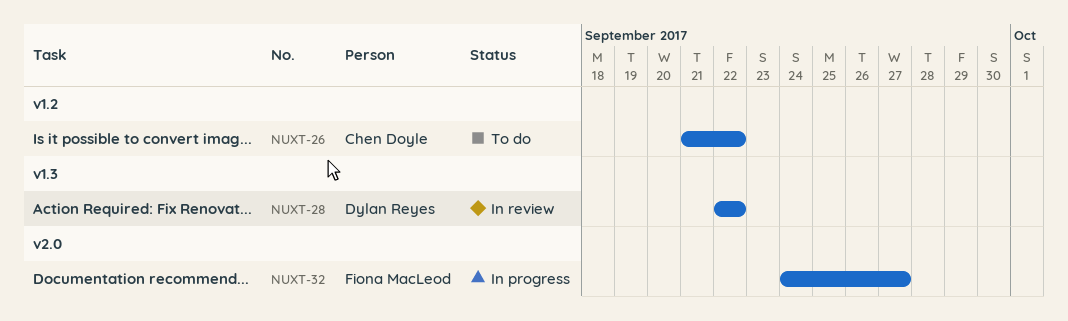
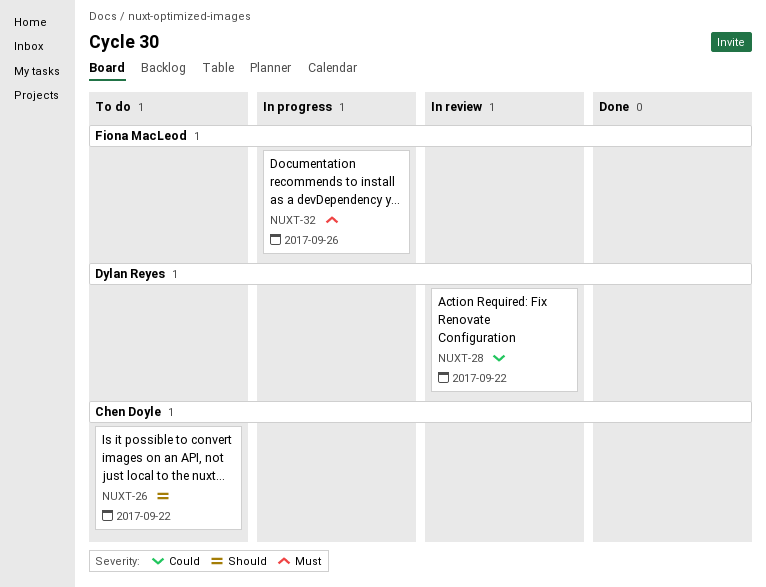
NUXT-32, due: Sep 27 -> Sep 26

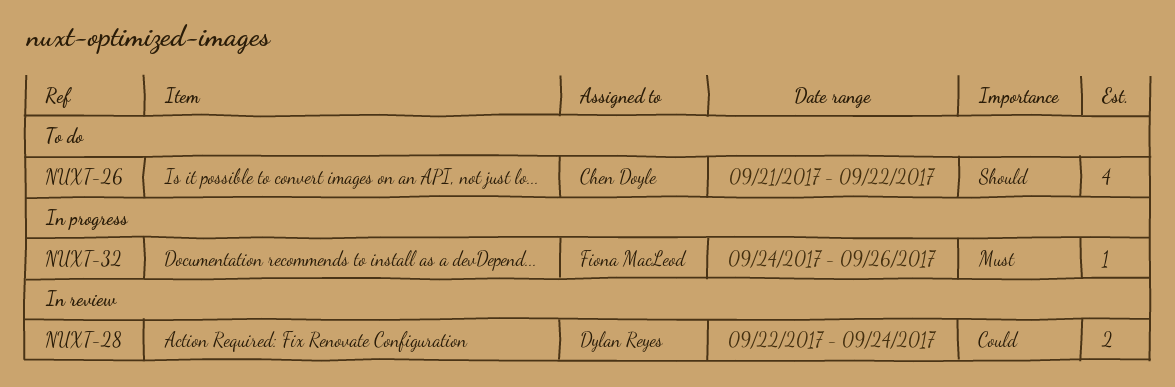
NUXT-28, due: Sep 22 -> Sep 24

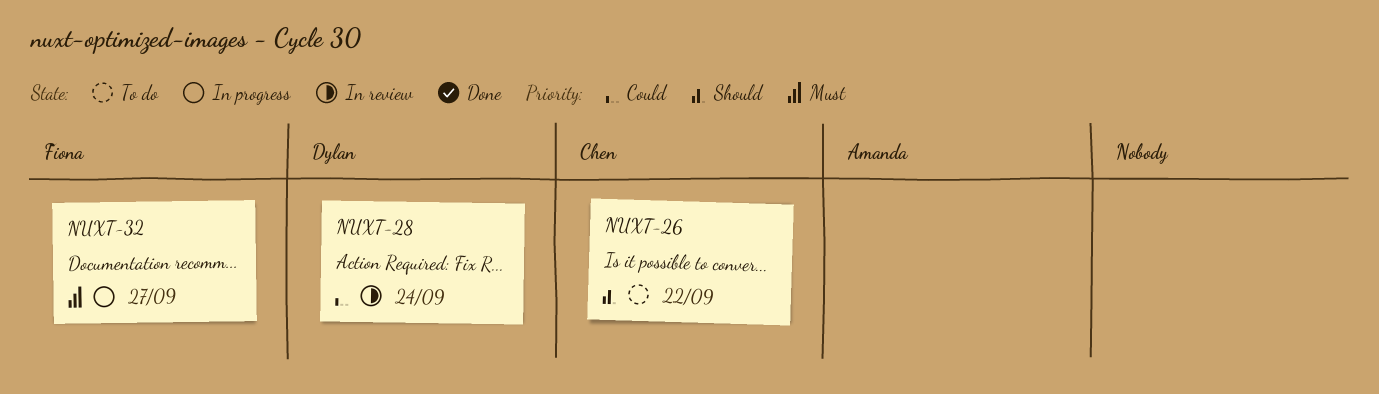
NUXT-32, due: Sep 26 -> Sep 27

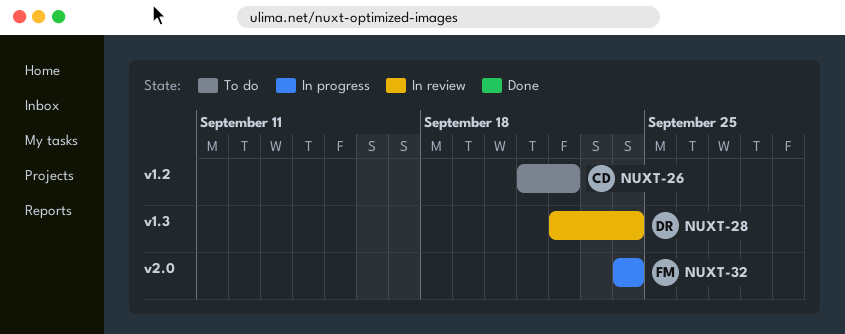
NUXT-32, due: Sep 27 -> Sep 24

